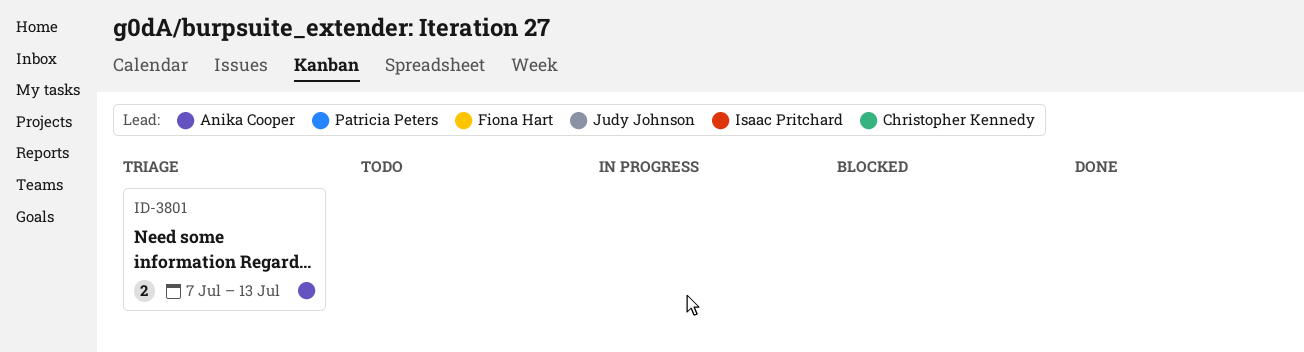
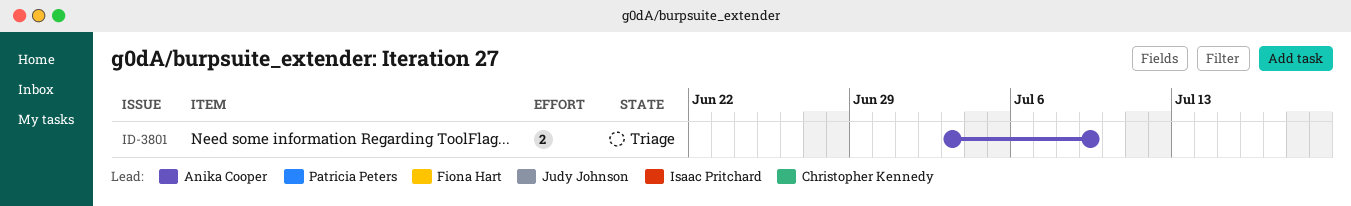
ID-3801, start: Jul 7 -> Jul 3
ID-3801, due: Jul 13 -> Jul 9

